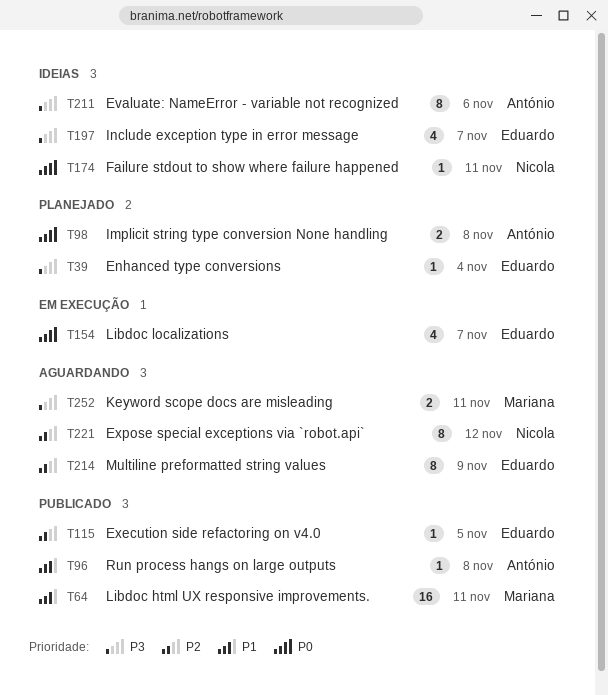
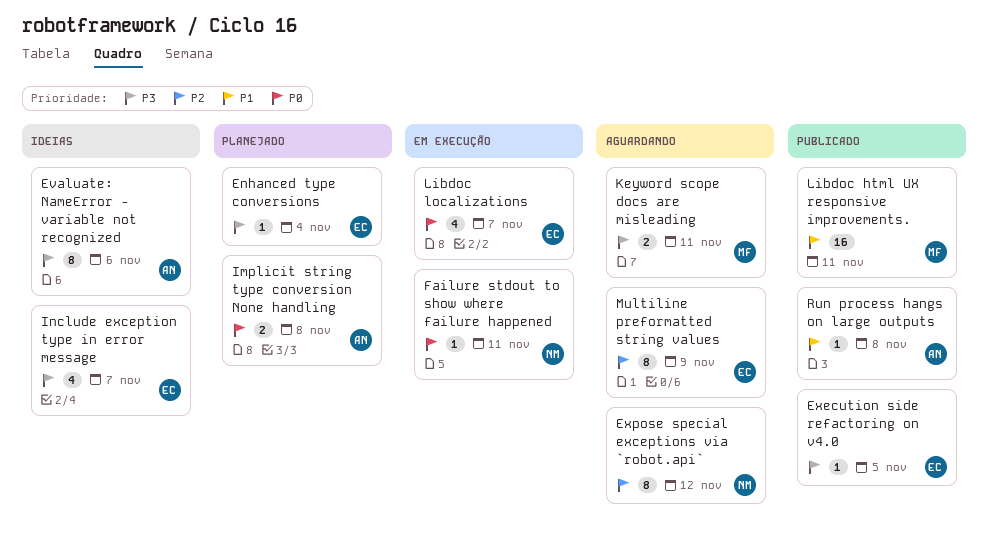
Execution side refactoring on v4.0, priority: P2 -> P3
Failure stdout to show where failure happened, status: Ideias -> Em execução

